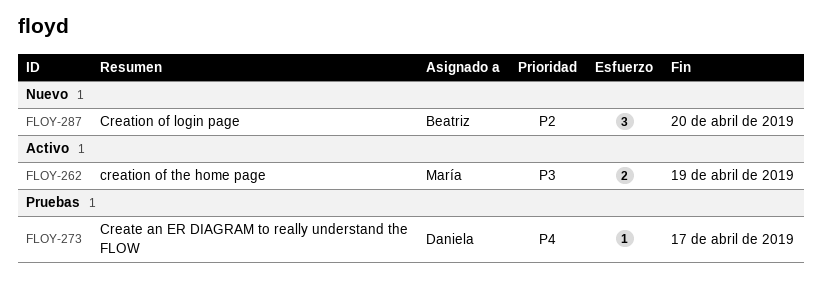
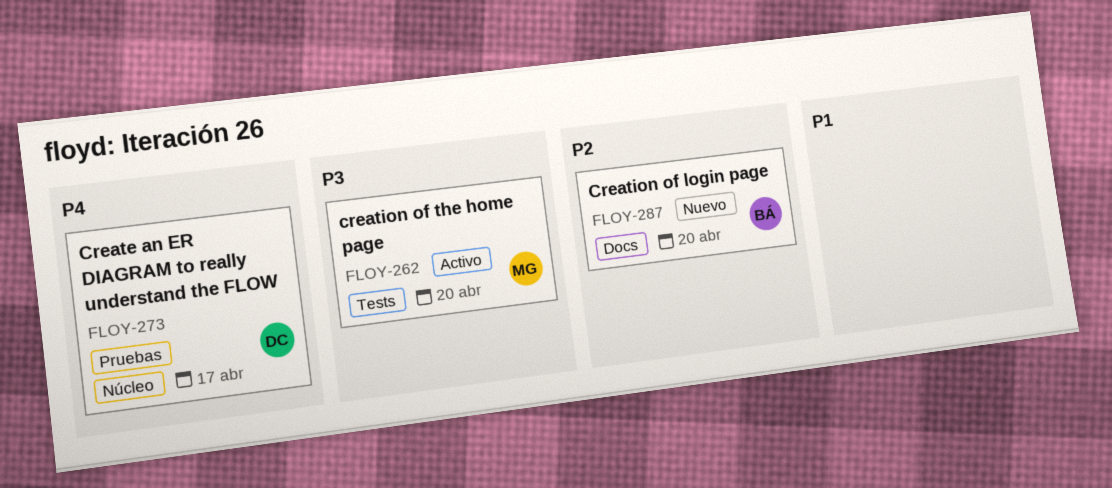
FLOY-262, due: Apr 19 -> Apr 20

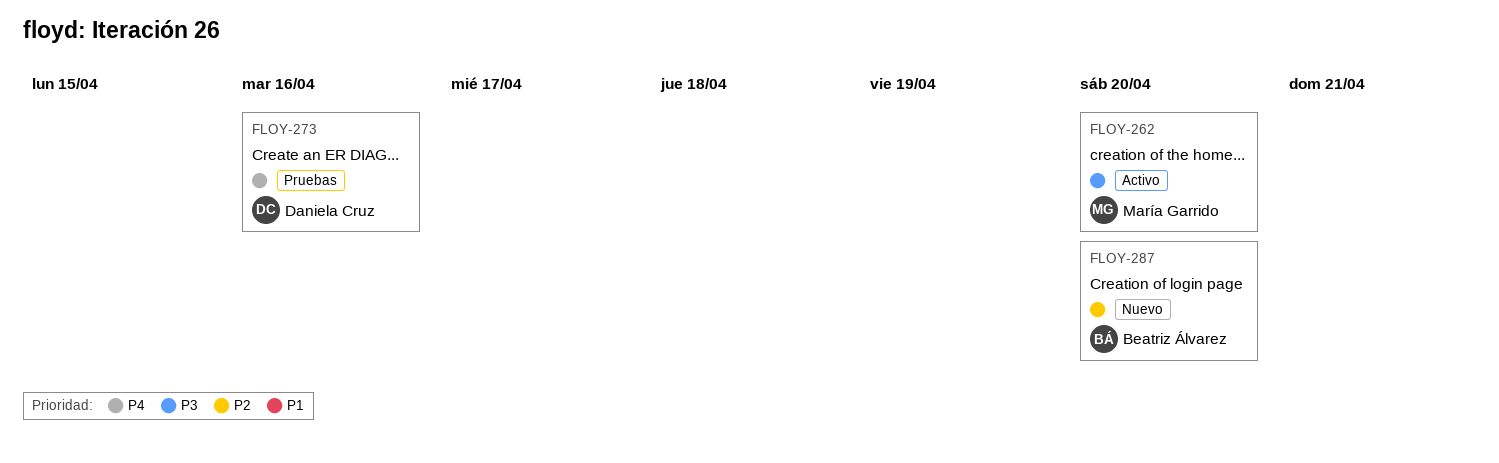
FLOY-273, due: Apr 17 -> Apr 16

